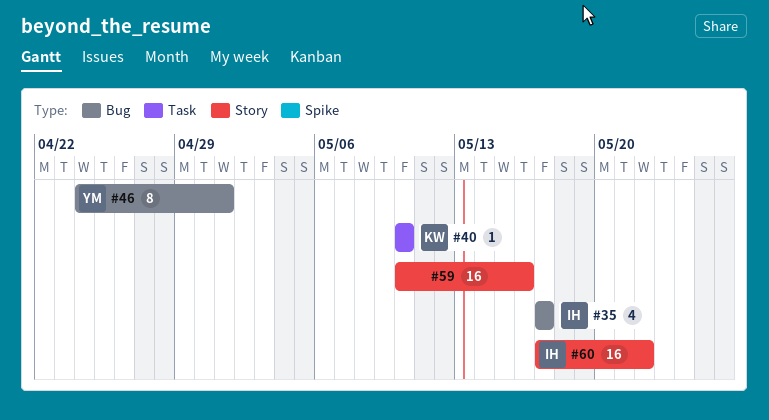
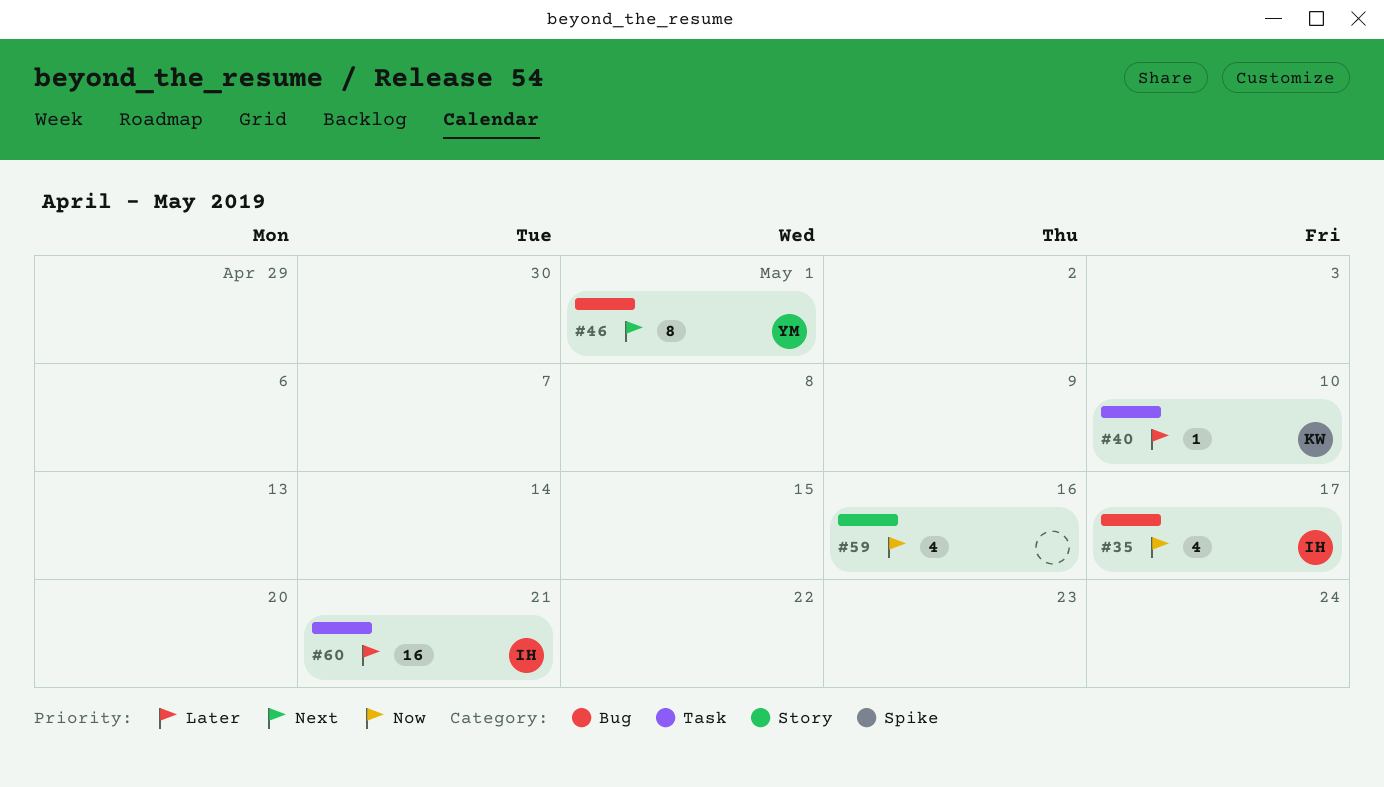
#59, estimate: 16 -> 4
#60, label: Story -> Task
#60, due: May 22 -> May 21

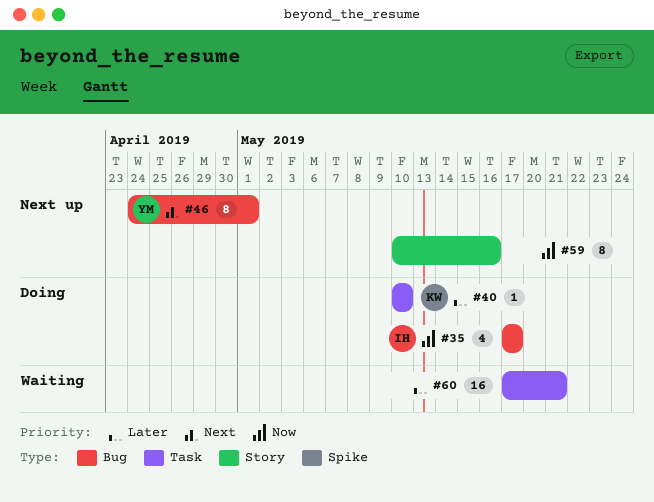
#59, estimate: 4 -> 8
#60, owner: IH -> none

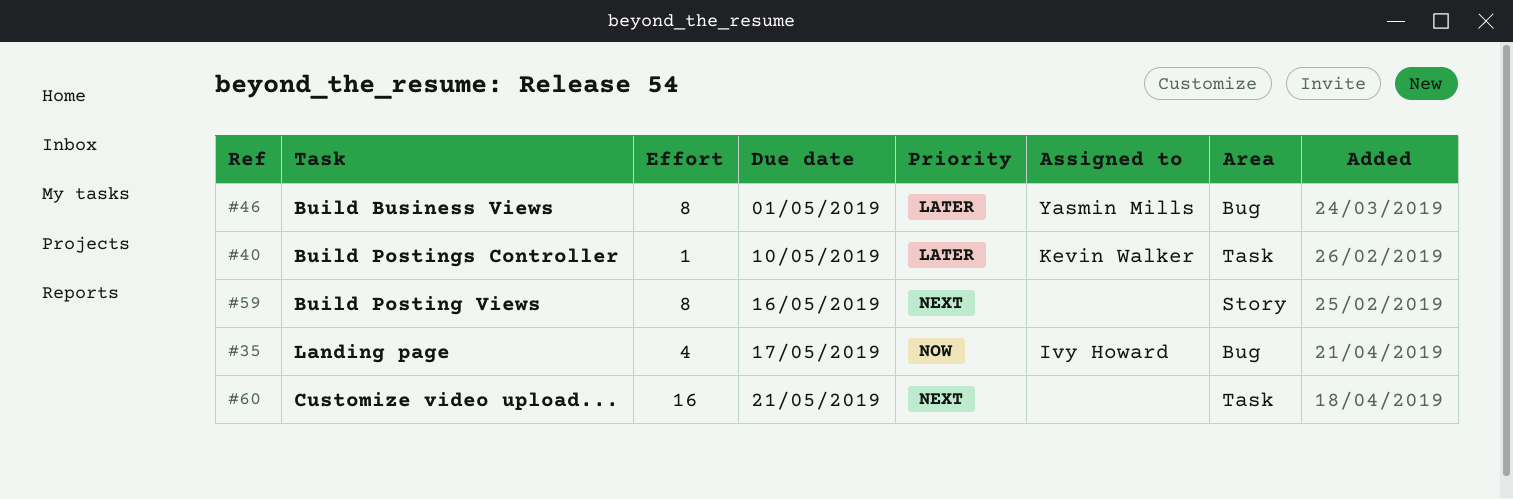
#46, priority: Next -> Later
#59, priority: Now -> Next
#60, priority: Later -> Next

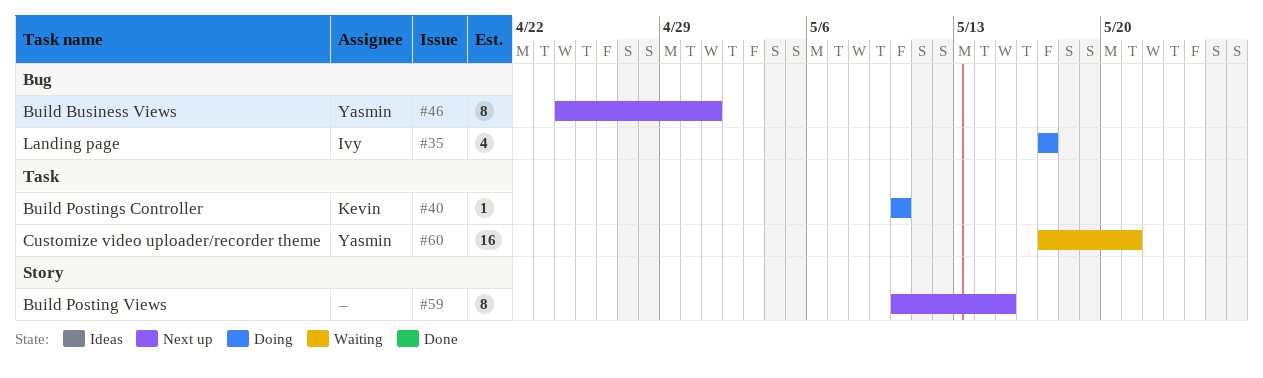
#59, due: May 16 -> May 15
#60, owner: none -> Yasmin Mills

